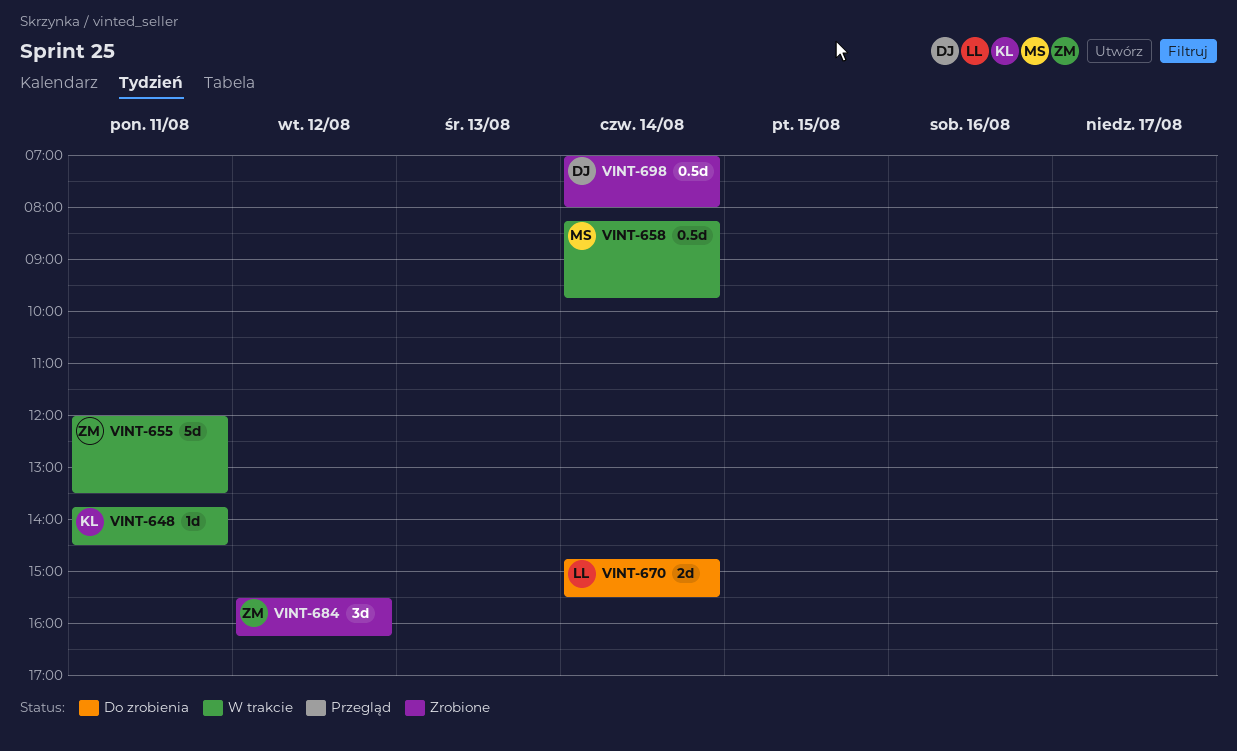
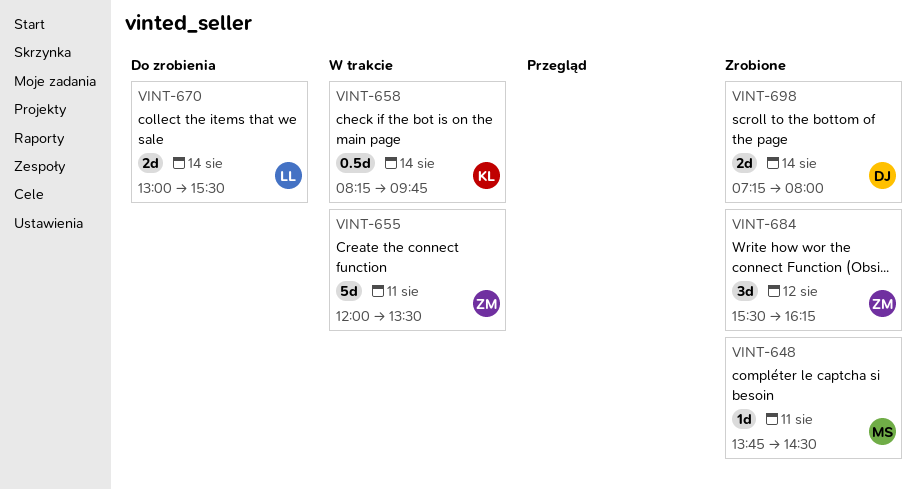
VINT-648, status: W trakcie -> Zrobione
VINT-648, owner: KL -> MS
VINT-658, owner: MS -> KL
VINT-670, begins: 14:45 -> 13:00
VINT-698, estimate: 0.5d -> 2d
VINT-698, begins: 07:00 -> 07:15

